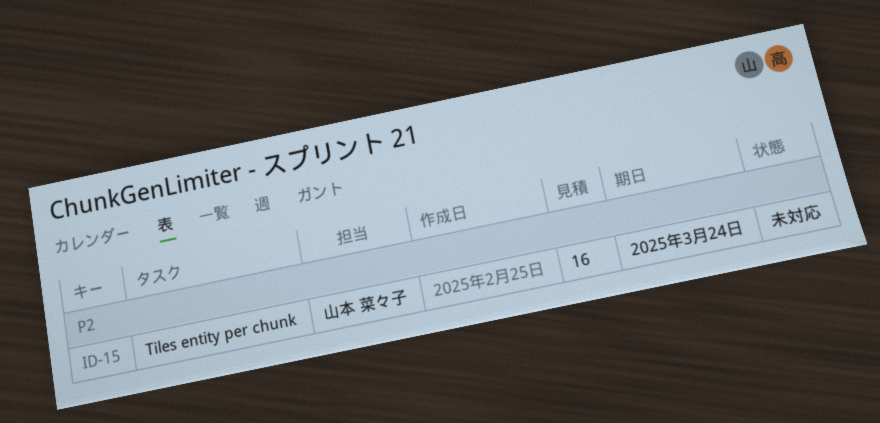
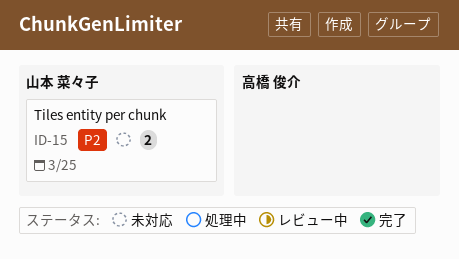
ID-15, estimate: 16 -> 2
ID-15, due: Mar 24 -> Mar 25

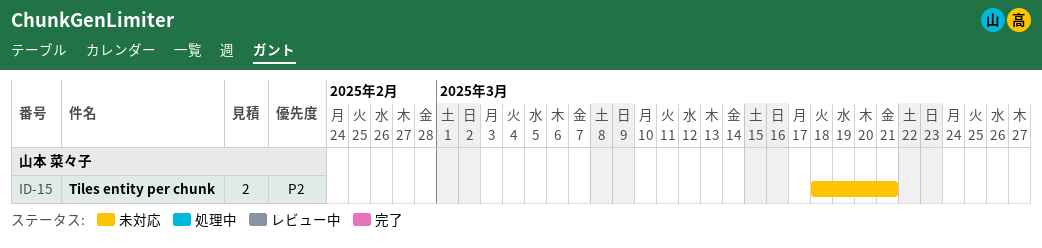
ID-15, due: Mar 25 -> Mar 21

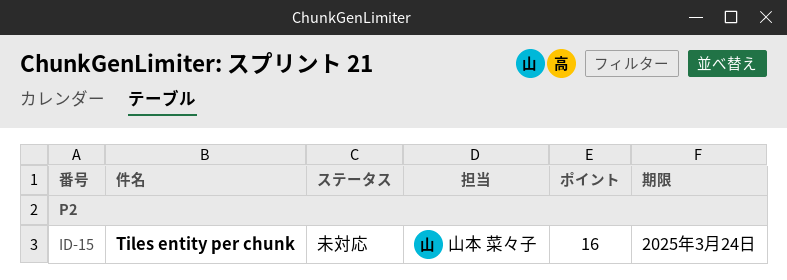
ID-15, estimate: 2 -> 16
ID-15, due: Mar 21 -> Mar 24

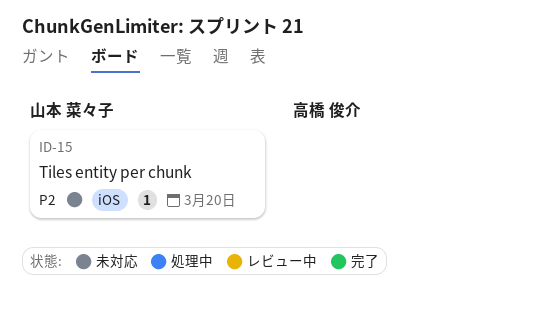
ID-15, estimate: 16 -> 1
ID-15, due: Mar 24 -> Mar 20

